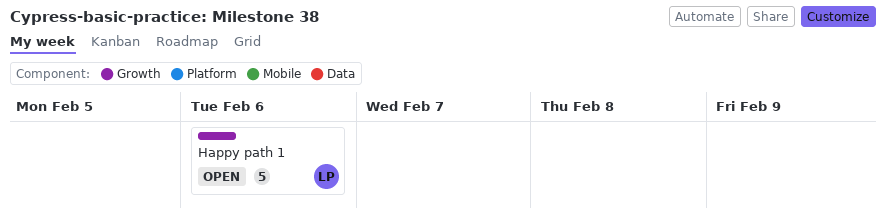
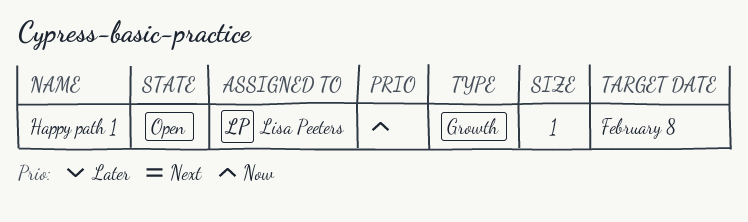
Happy path 1, estimate: 5 -> 1
Happy path 1, due: Feb 6 -> Feb 8

